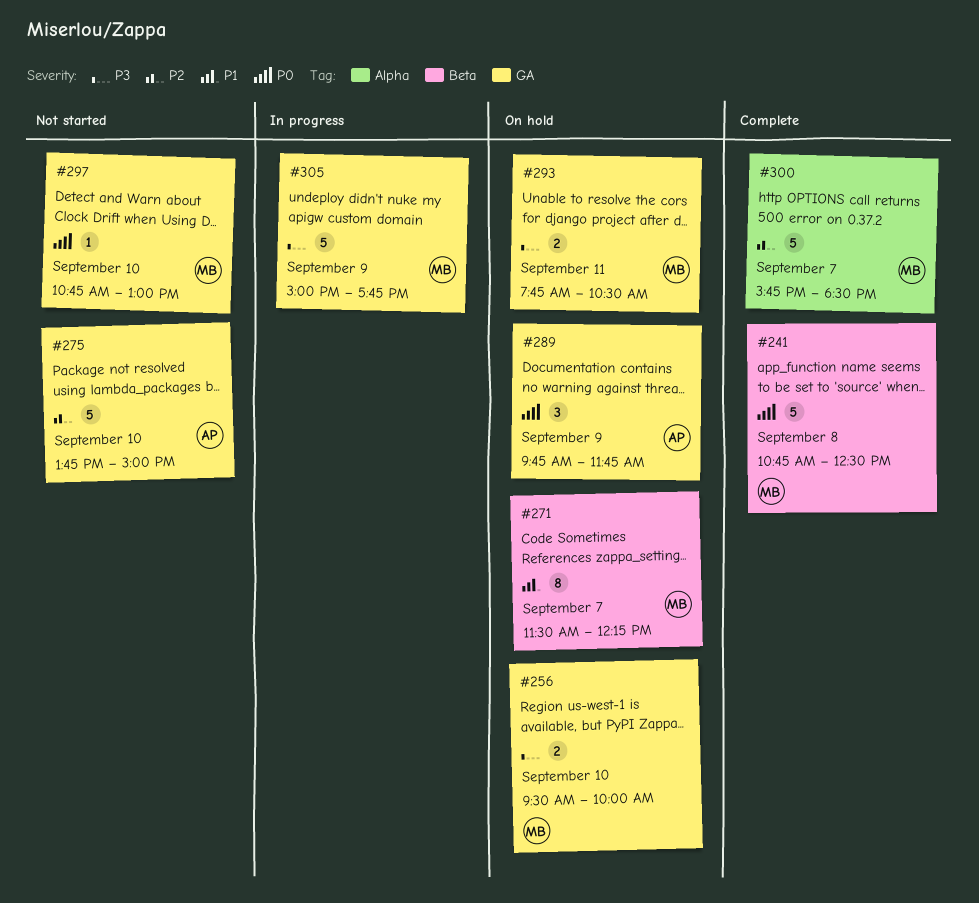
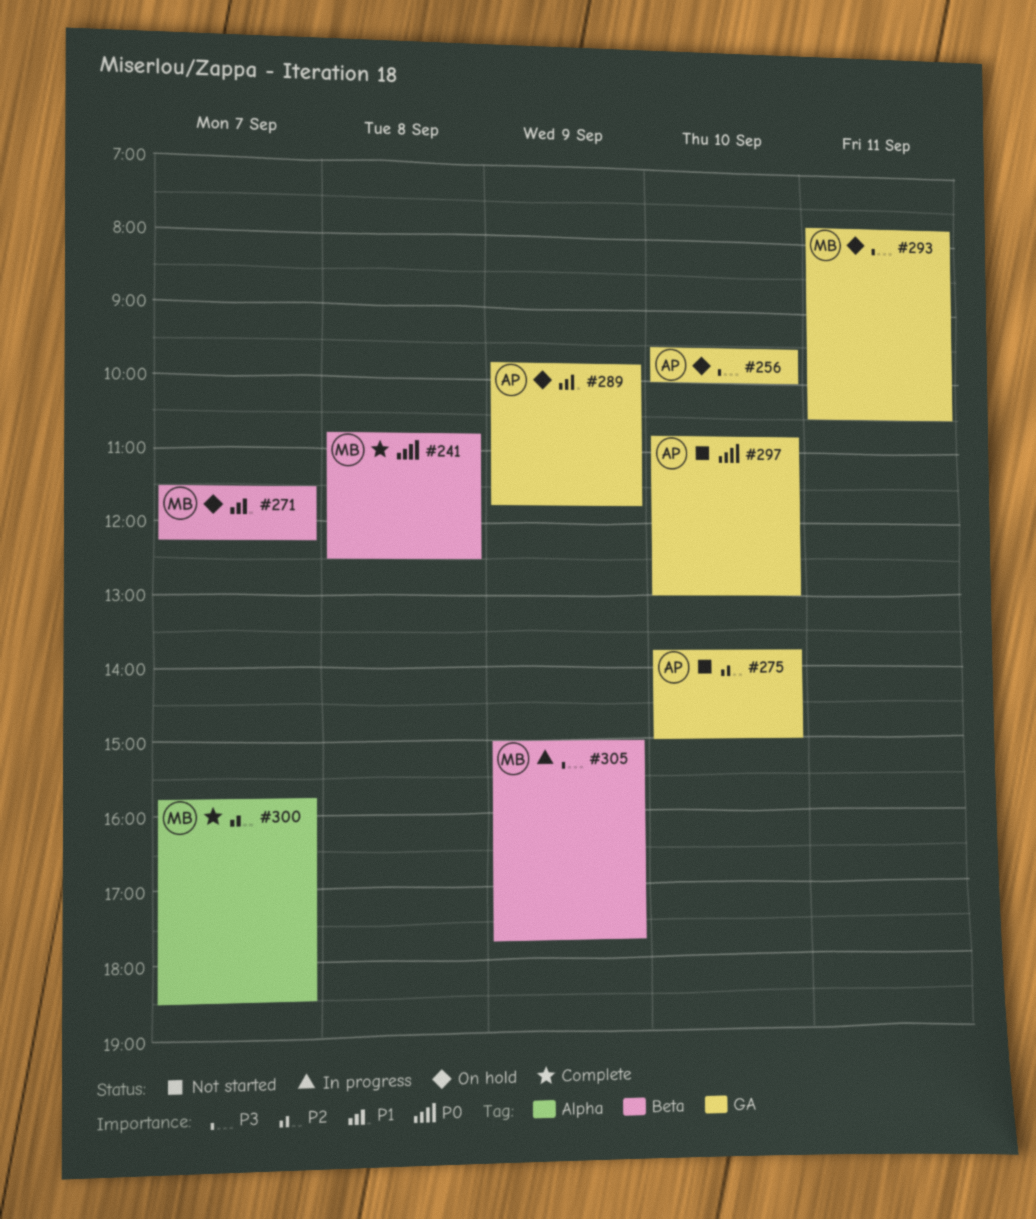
#256, owner: MB -> AP
#289, priority: P0 -> P1
#297, owner: MB -> AP
#305, label: GA -> Beta

